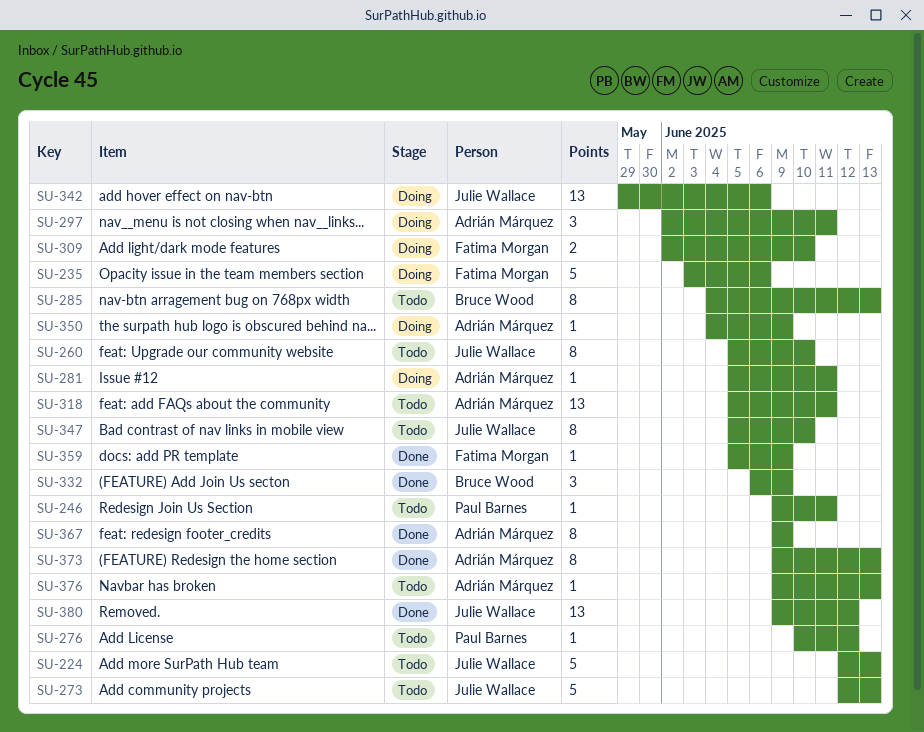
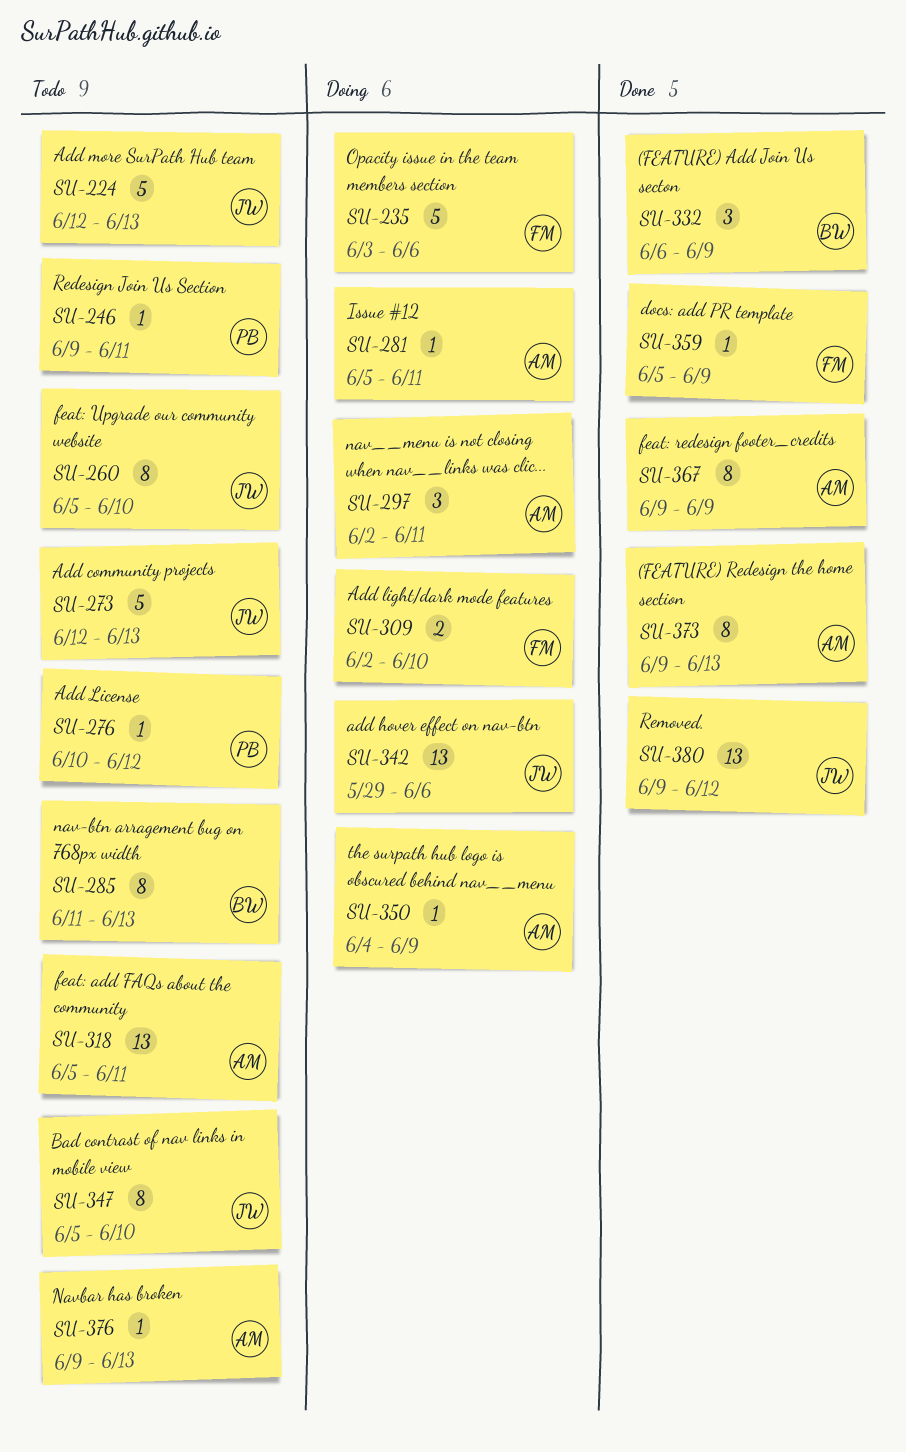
SU-285, start: Jun 4 -> Jun 11

